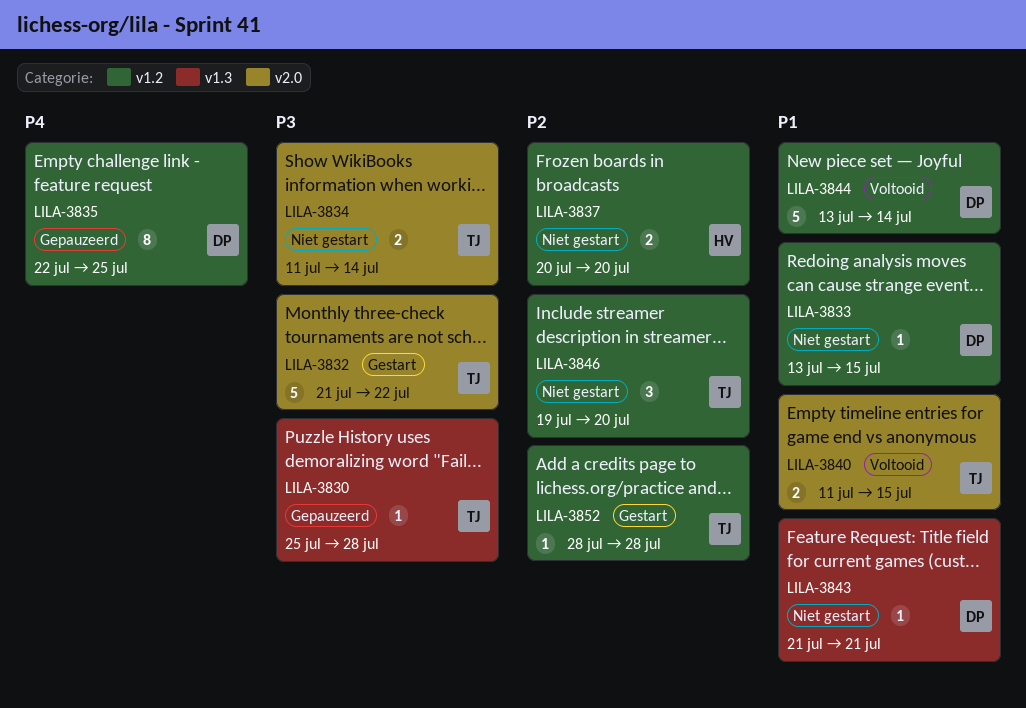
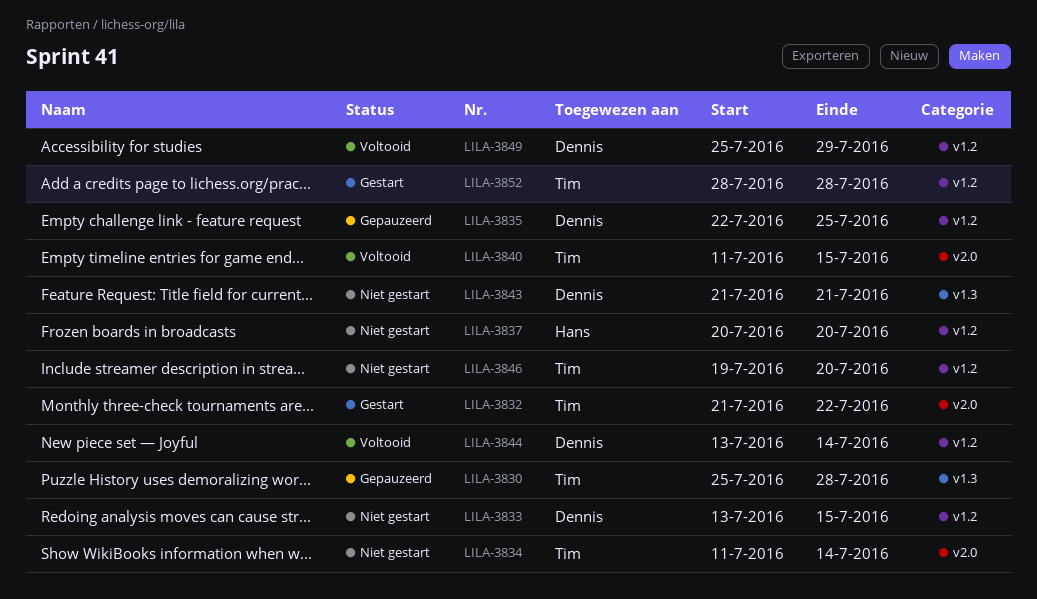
LILA-3849: none -> present

